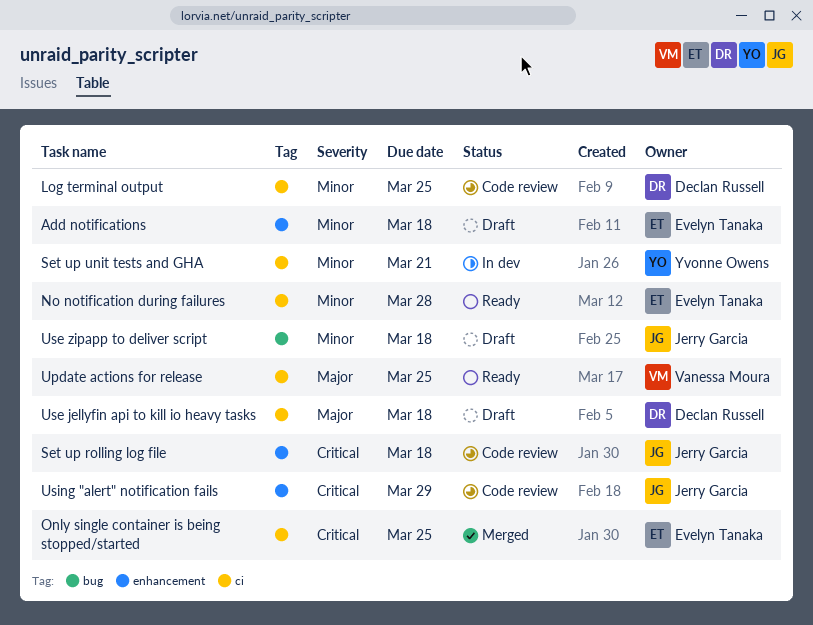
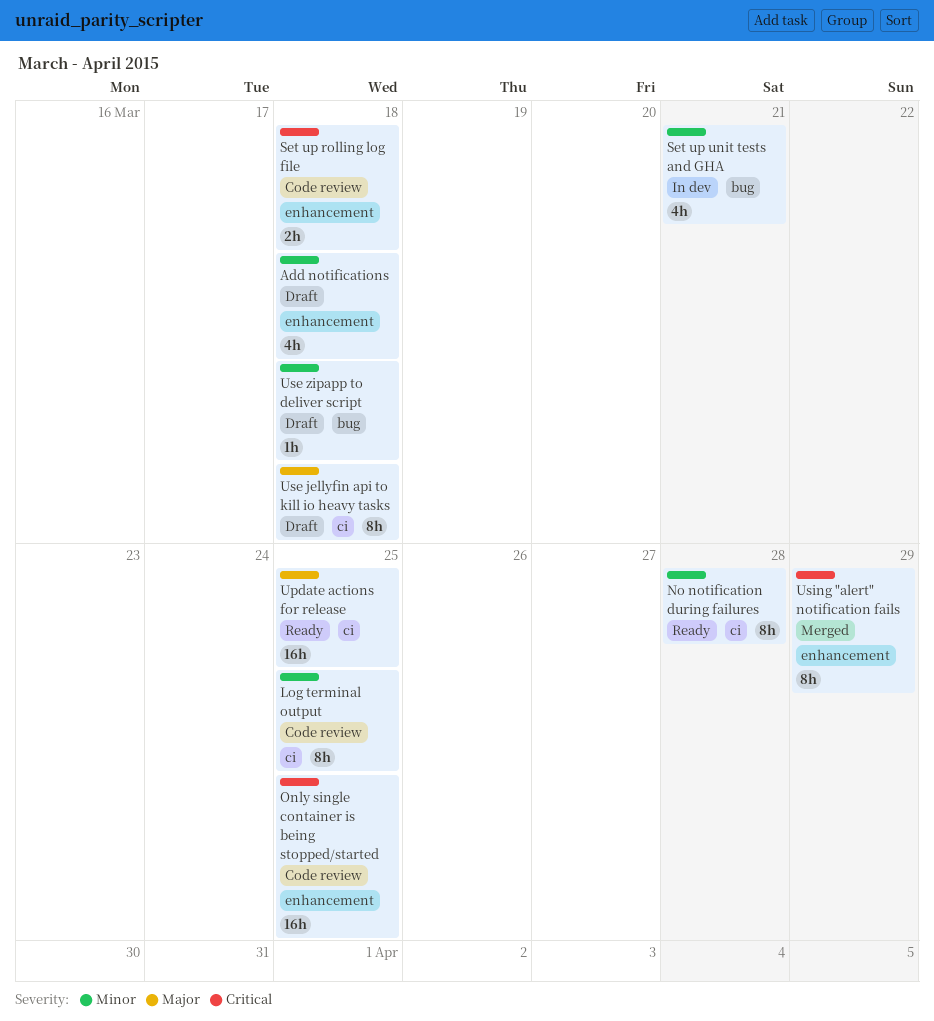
Only single container is being stopped/started, status: Merged -> Code review
Only single container is being stopped/started, label: ci -> enhancement
Set up unit tests and GHA, label: ci -> bug
Using "alert" notification fails, status: Code review -> Merged

